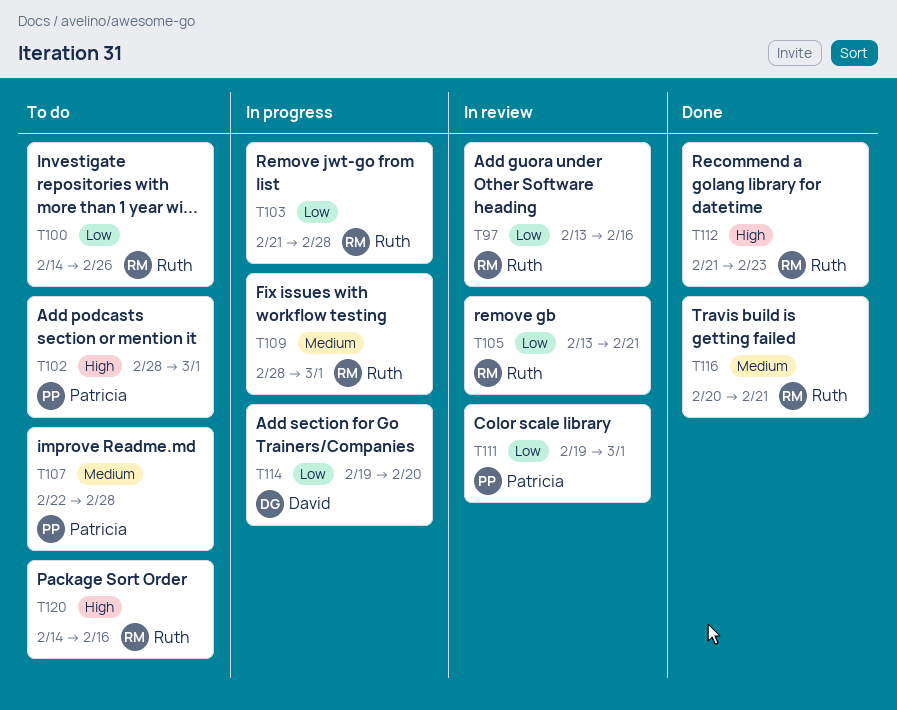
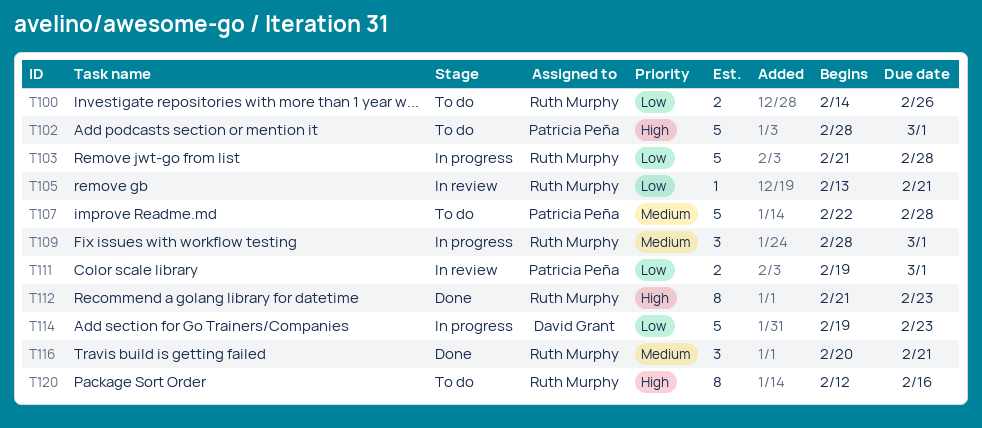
T97: present -> none
T114, due: Feb 20 -> Feb 23
T120, start: Feb 14 -> Feb 12

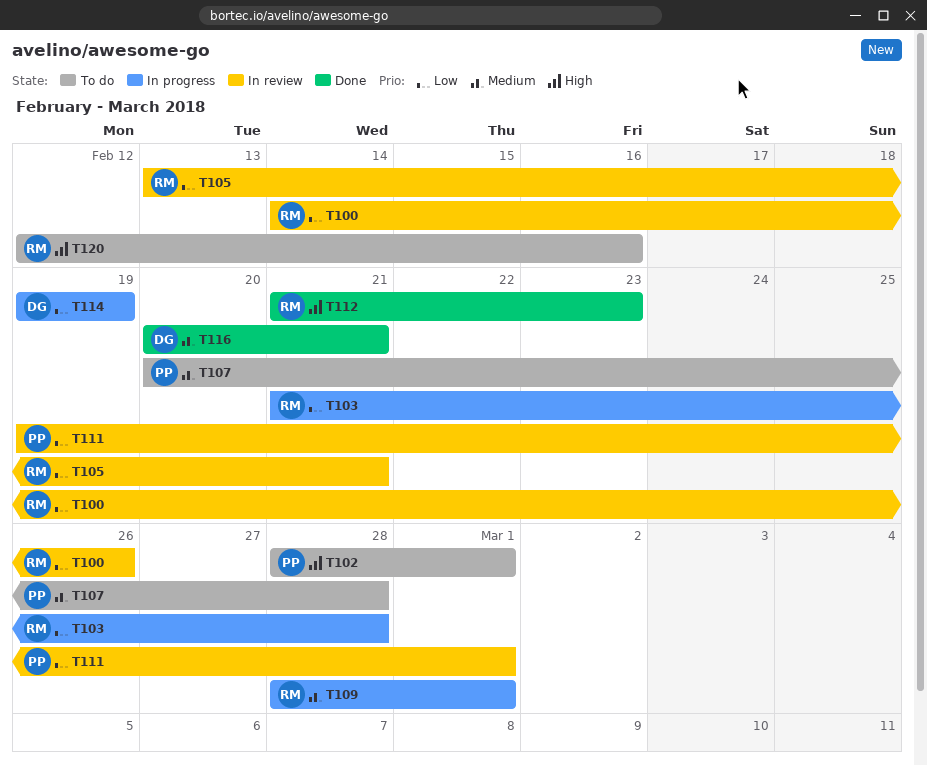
T100, status: To do -> In review
T107, start: Feb 22 -> Feb 20
T114, due: Feb 23 -> Feb 19
T116, owner: Ruth Murphy -> David Grant

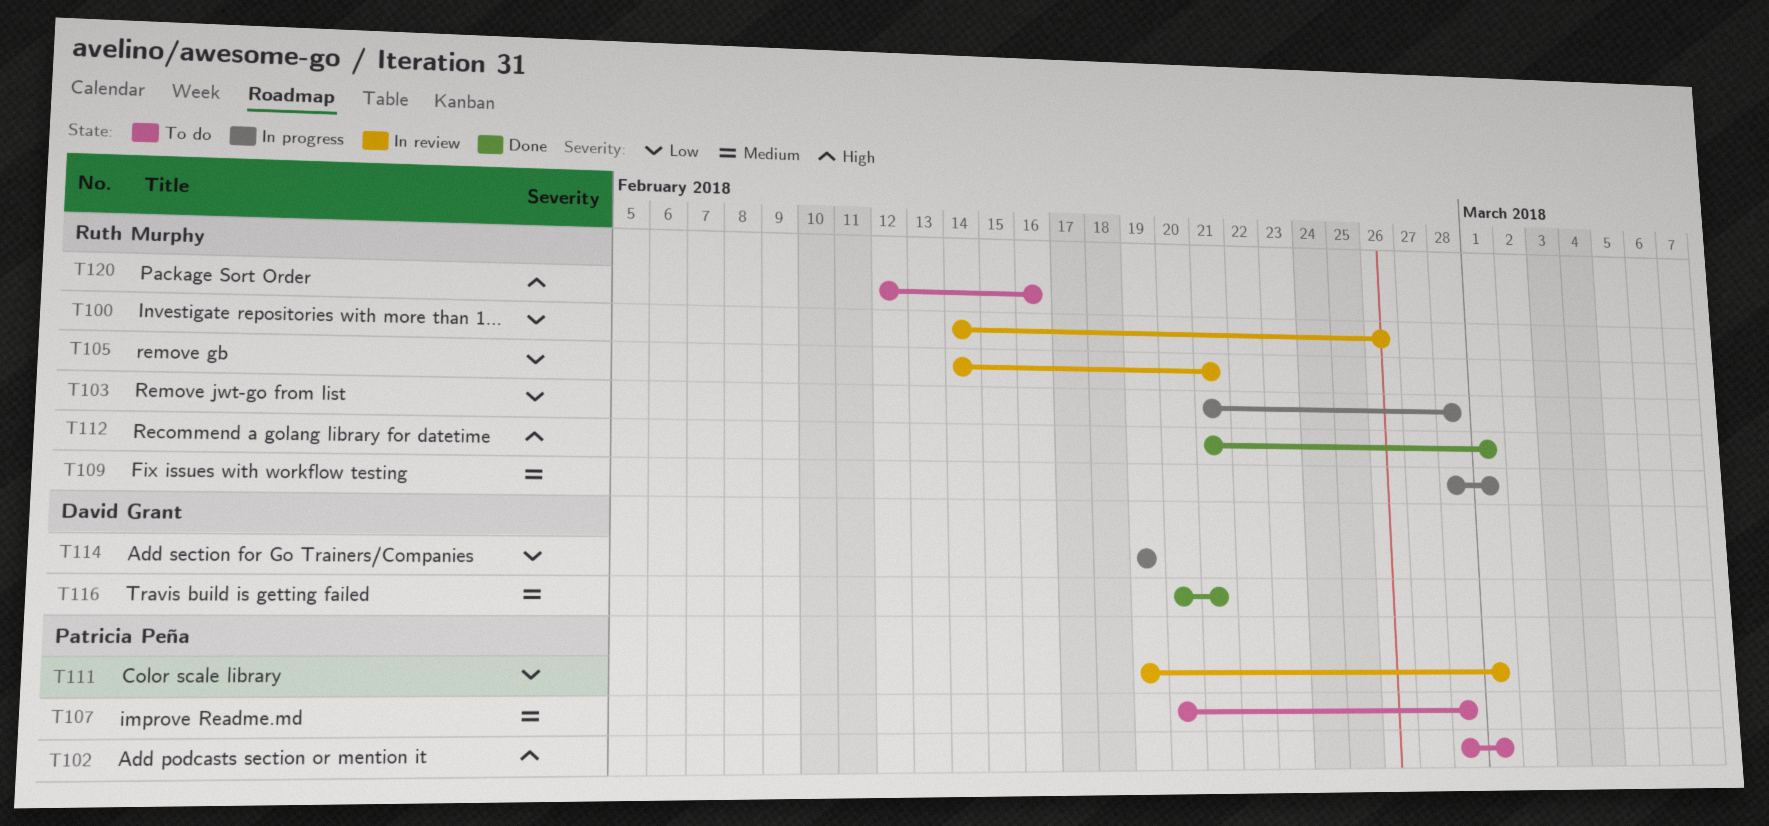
T105, start: Feb 13 -> Feb 14
T112, due: Feb 23 -> Mar 1

